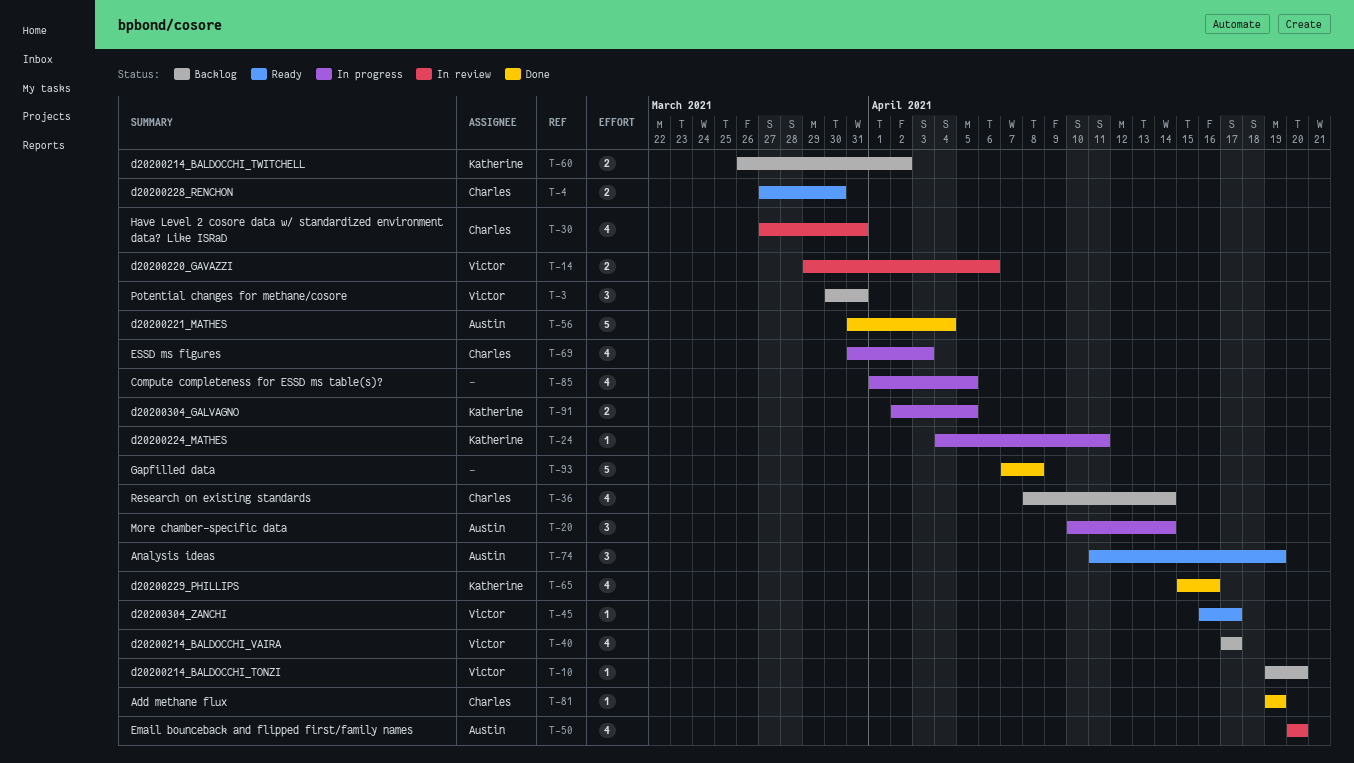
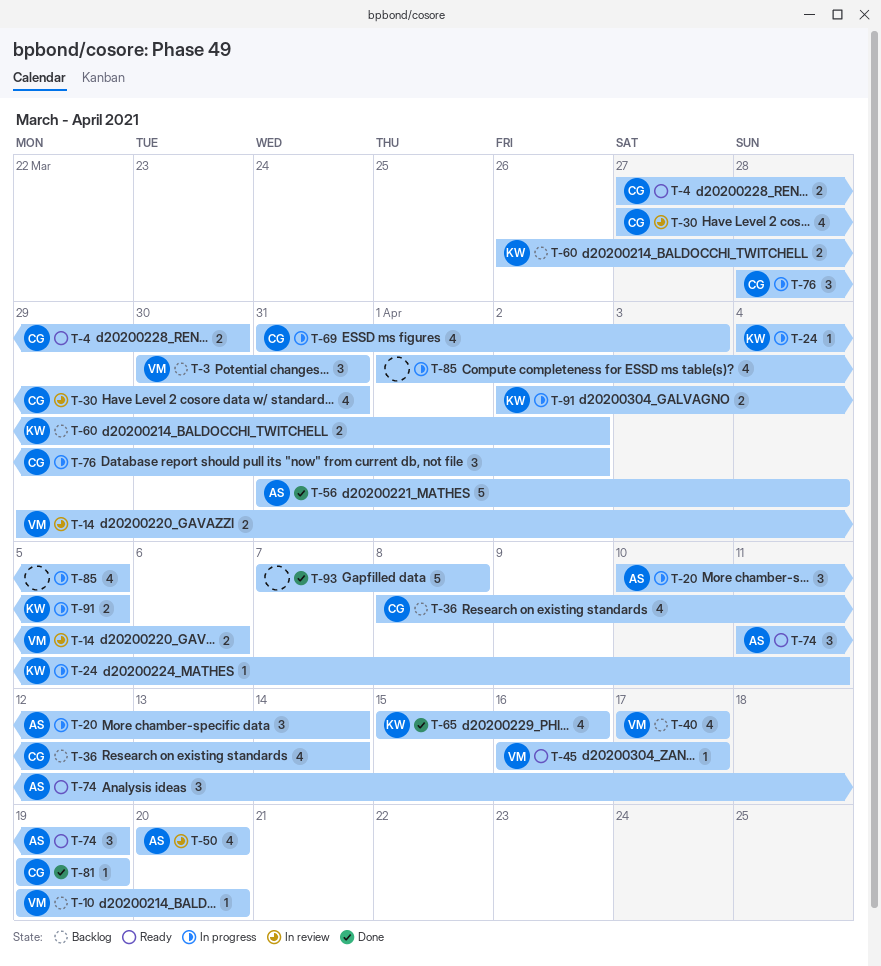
T-76: none -> present

